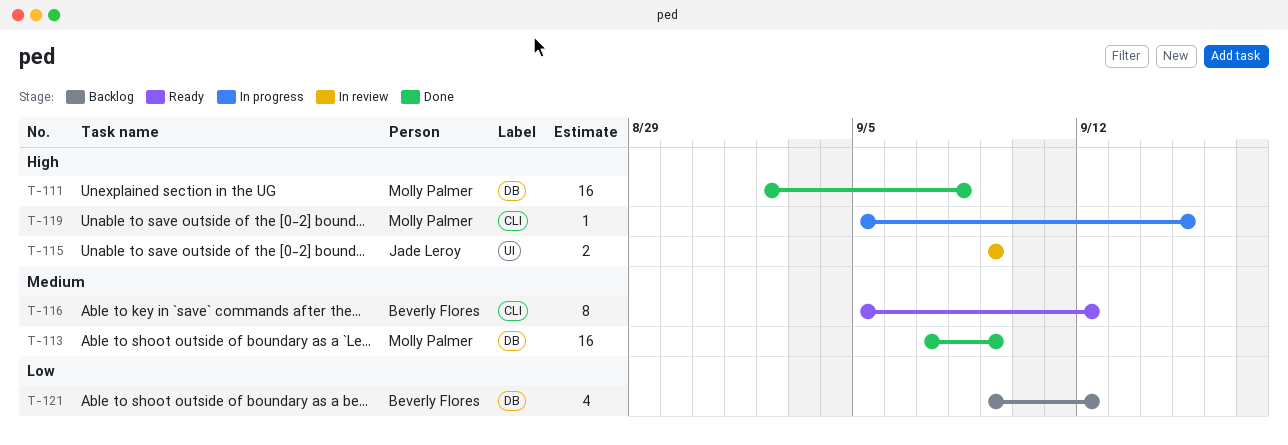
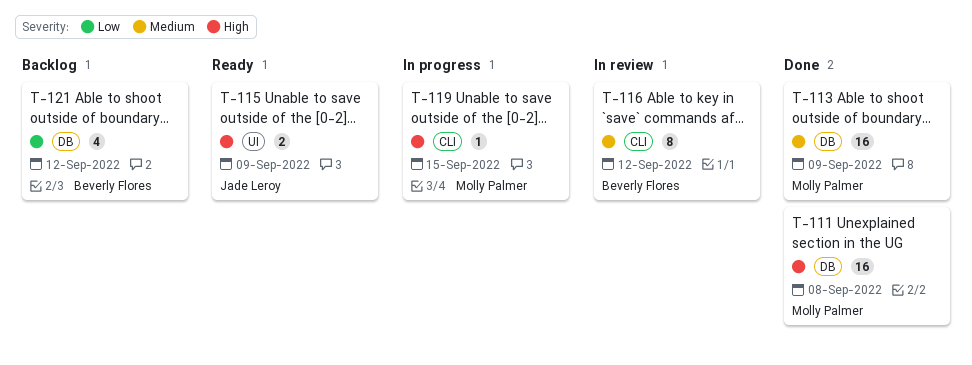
T-115, status: In review -> Ready
T-116, status: Ready -> In review

